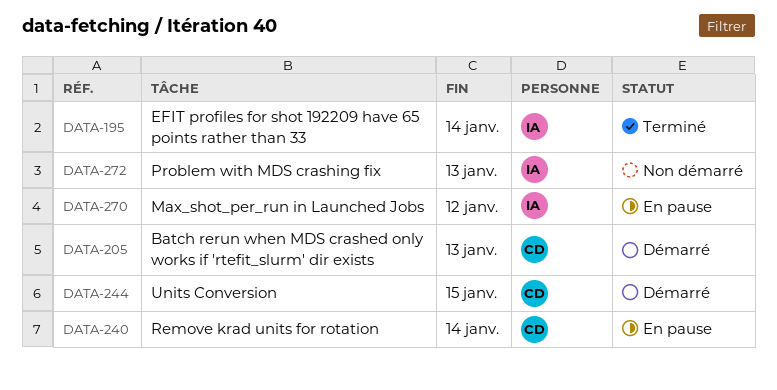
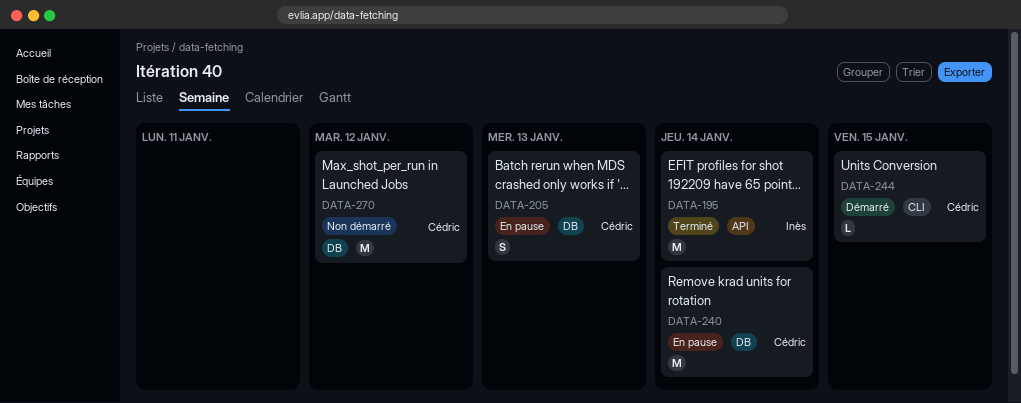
DATA-205, status: Démarré -> En pause
DATA-270, status: En pause -> Non démarré
DATA-270, owner: Inès -> Cédric
DATA-272: present -> none

